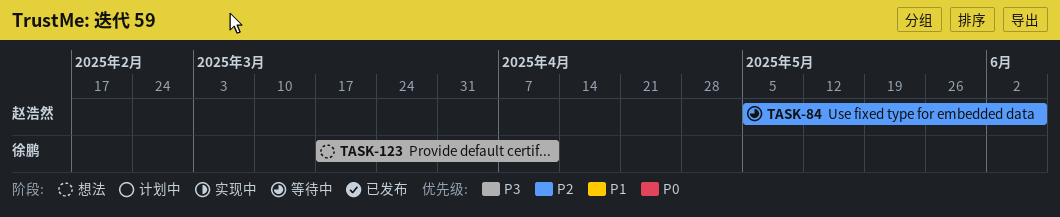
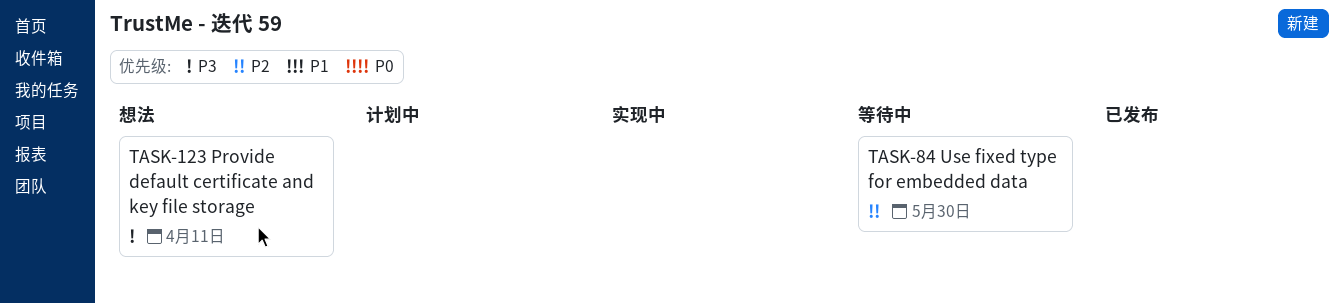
TASK-84, due: Jun 6 -> May 30

